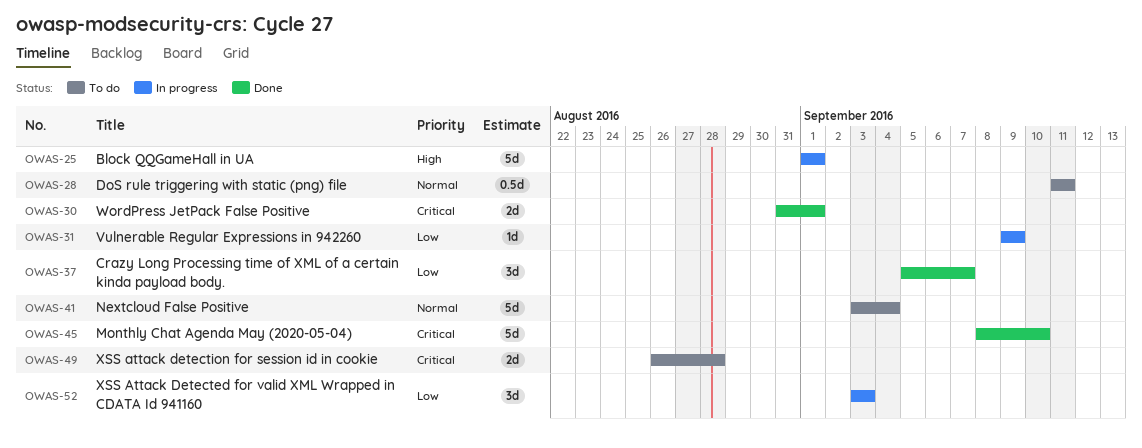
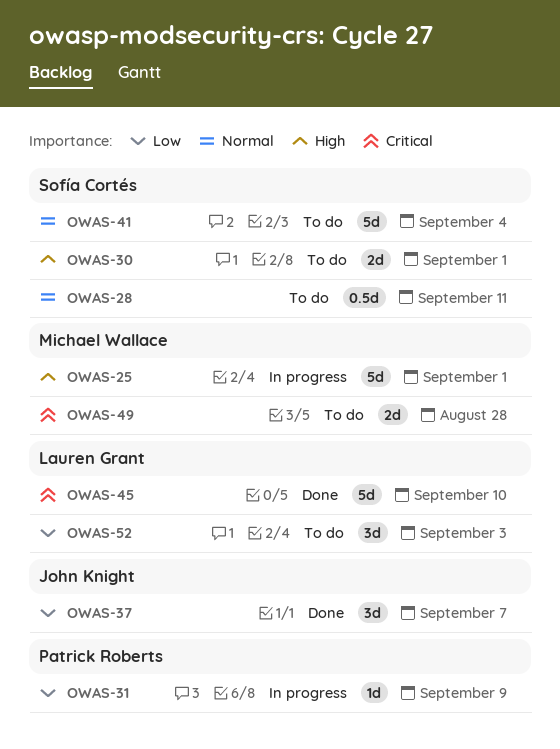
OWAS-30, status: Done -> To do
OWAS-30, priority: Critical -> High
OWAS-52, status: In progress -> To do

